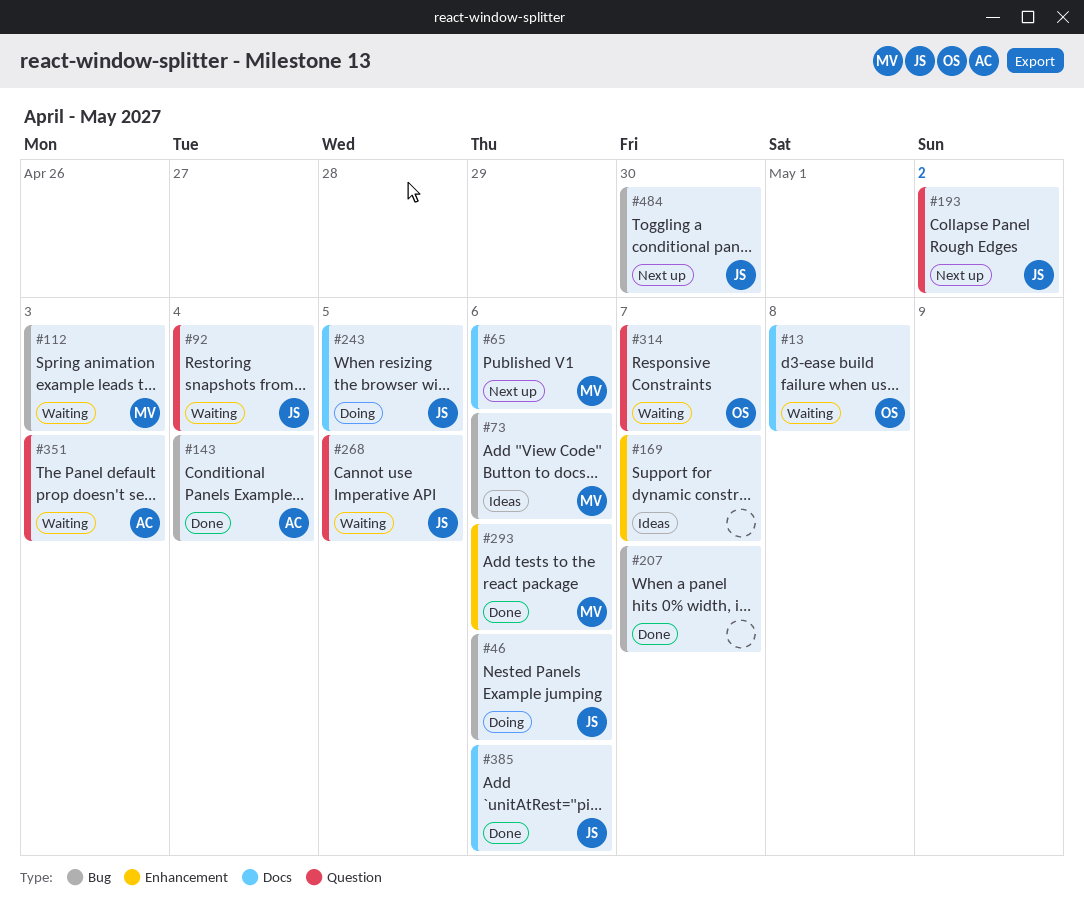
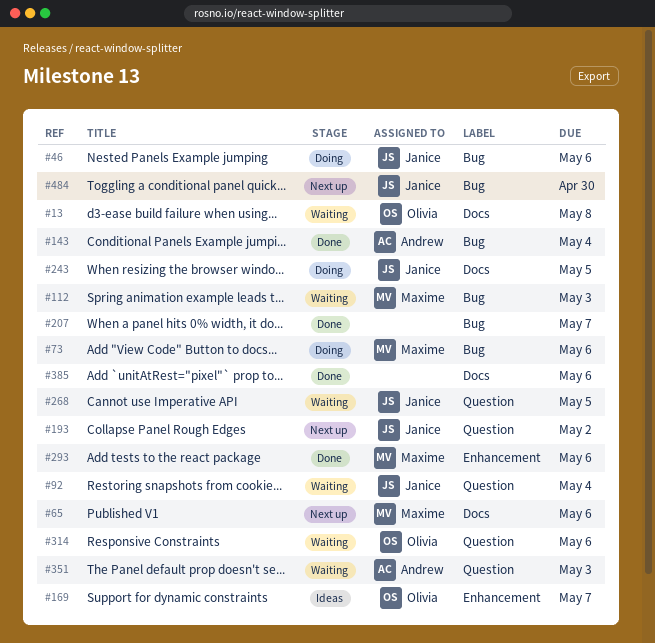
#73, status: Ideas -> Doing
#169, owner: none -> Olivia
#314, due: May 7 -> May 6
#385, owner: Janice -> none

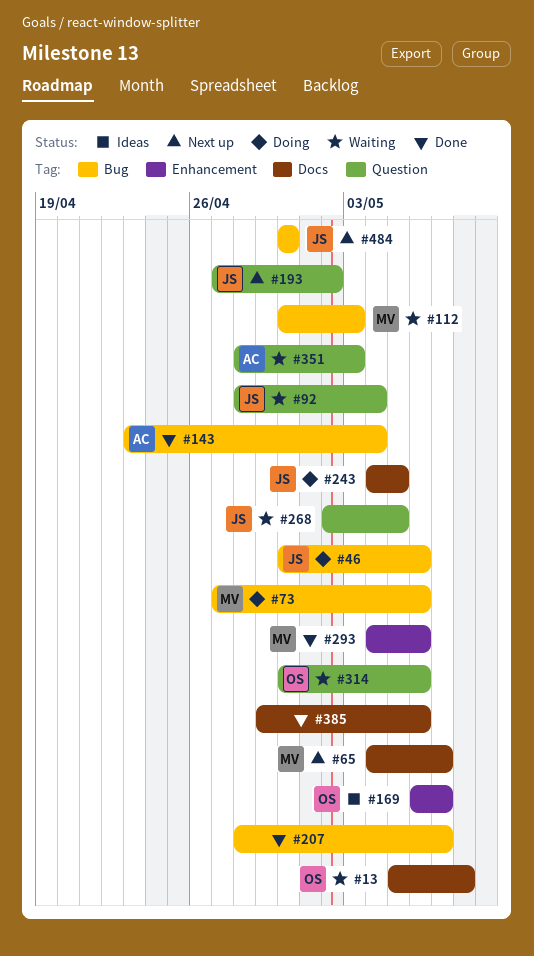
#65, due: May 6 -> May 7

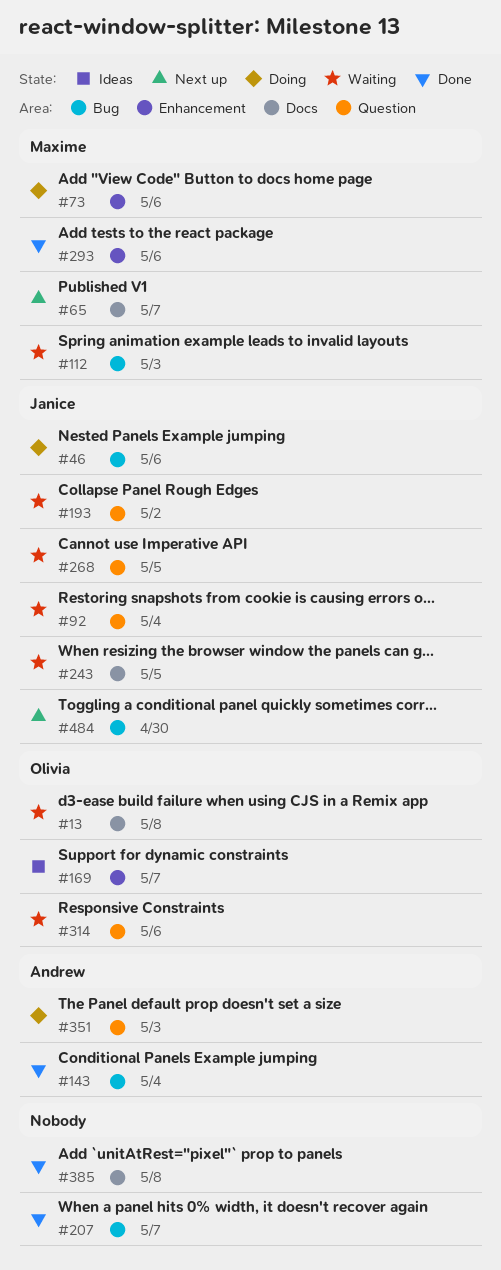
#73, label: Bug -> Enhancement
#193, status: Next up -> Waiting
#243, status: Doing -> Waiting
#351, status: Waiting -> Doing
#385, due: May 6 -> May 8

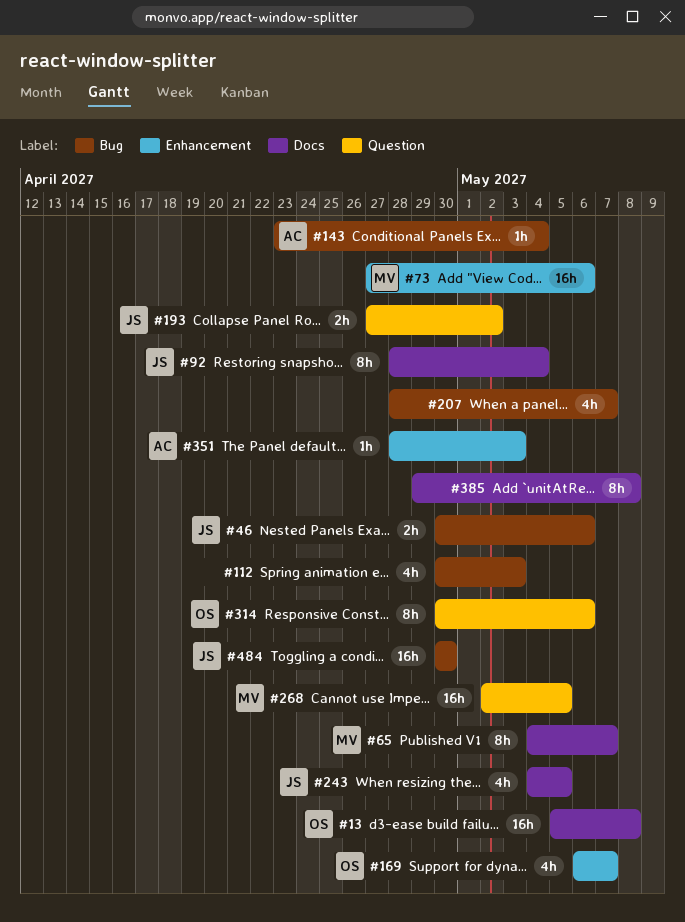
#92, label: Question -> Docs
#112, owner: Maxime -> none
#268, owner: Janice -> Maxime
#293: present -> none
#351, label: Question -> Enhancement

